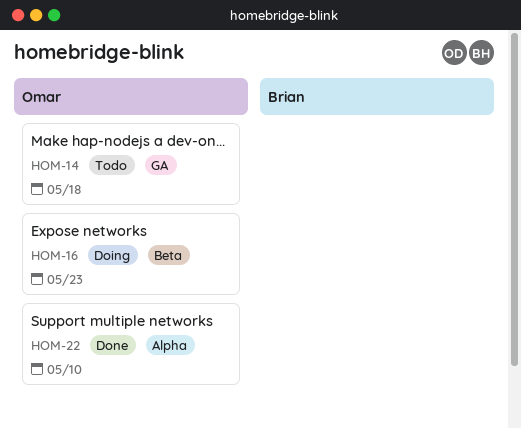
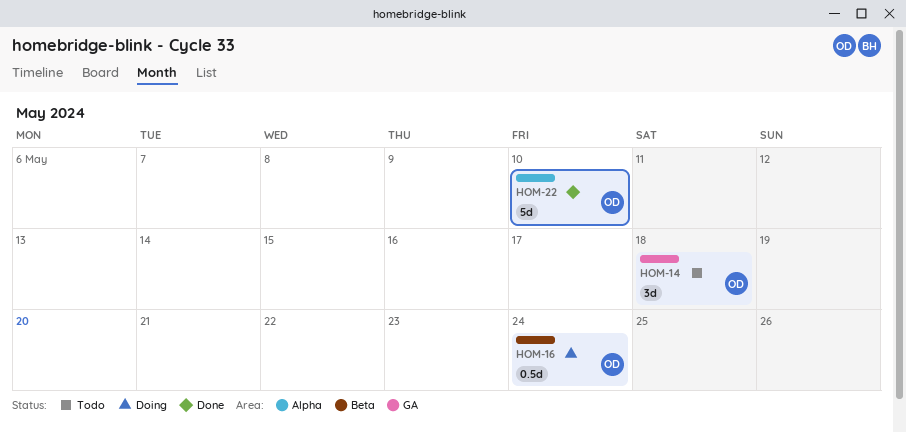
HOM-16, due: May 23 -> May 24

